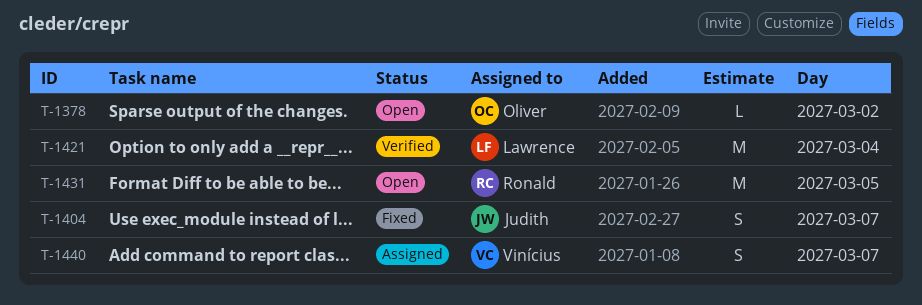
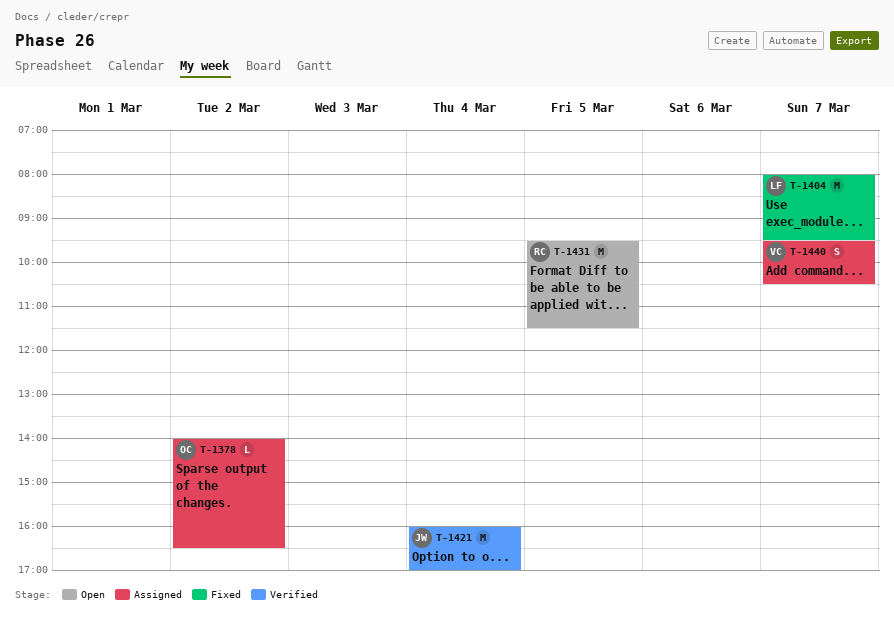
T-1378, status: Open -> Assigned
T-1404, owner: Judith -> Lawrence
T-1404, estimate: S -> M
T-1421, owner: Lawrence -> Judith

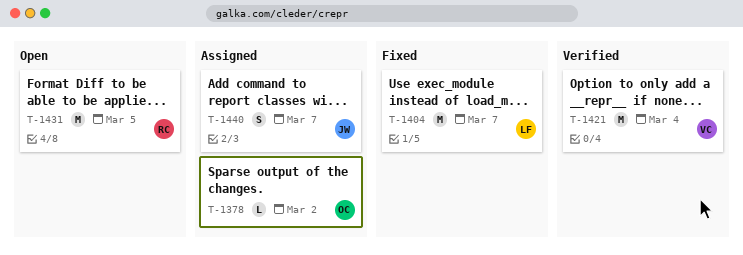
T-1421, owner: JW -> VC
T-1440, owner: VC -> JW

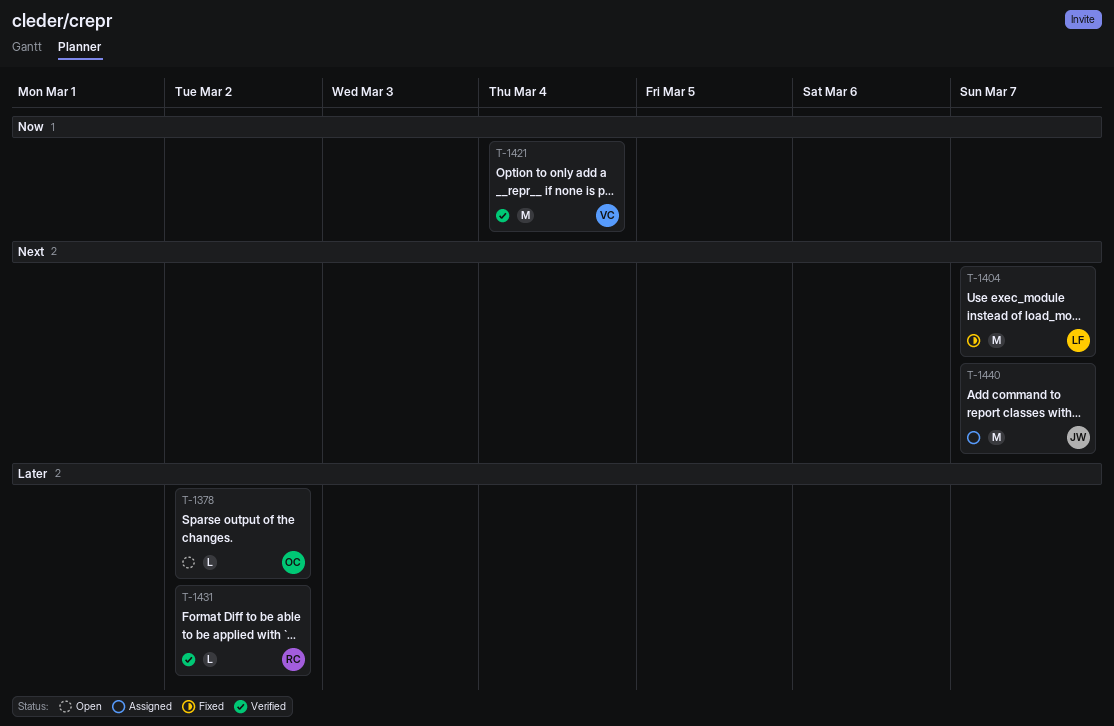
T-1378, status: Assigned -> Open
T-1431, status: Open -> Verified
T-1431, estimate: M -> L
T-1431, day: Mar 5 -> Mar 2
T-1440, estimate: S -> M

